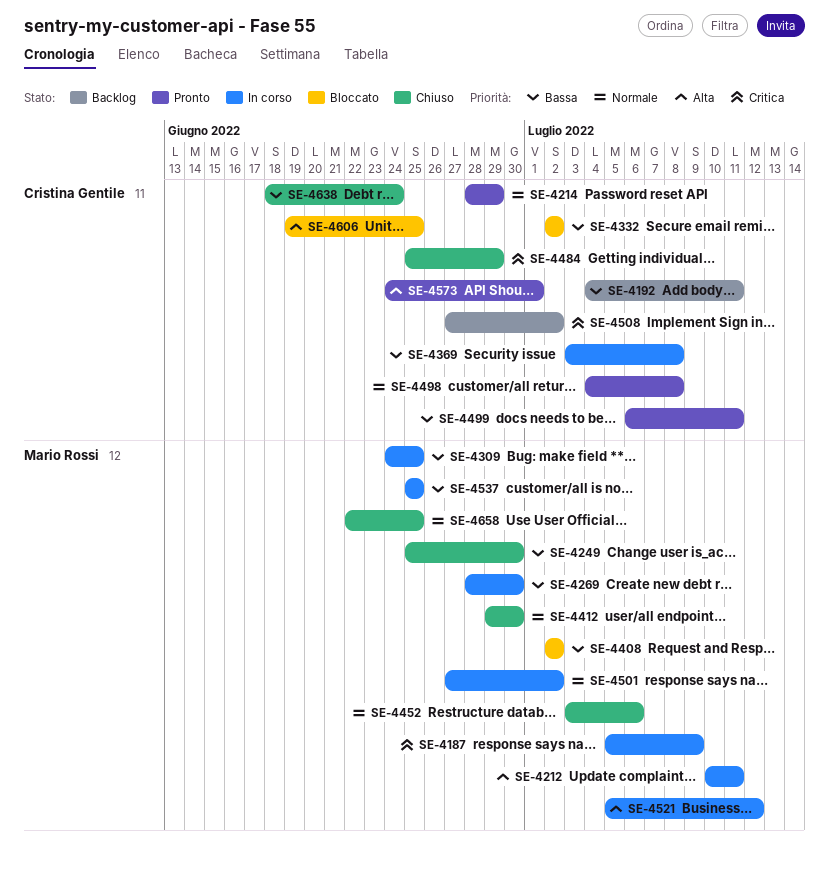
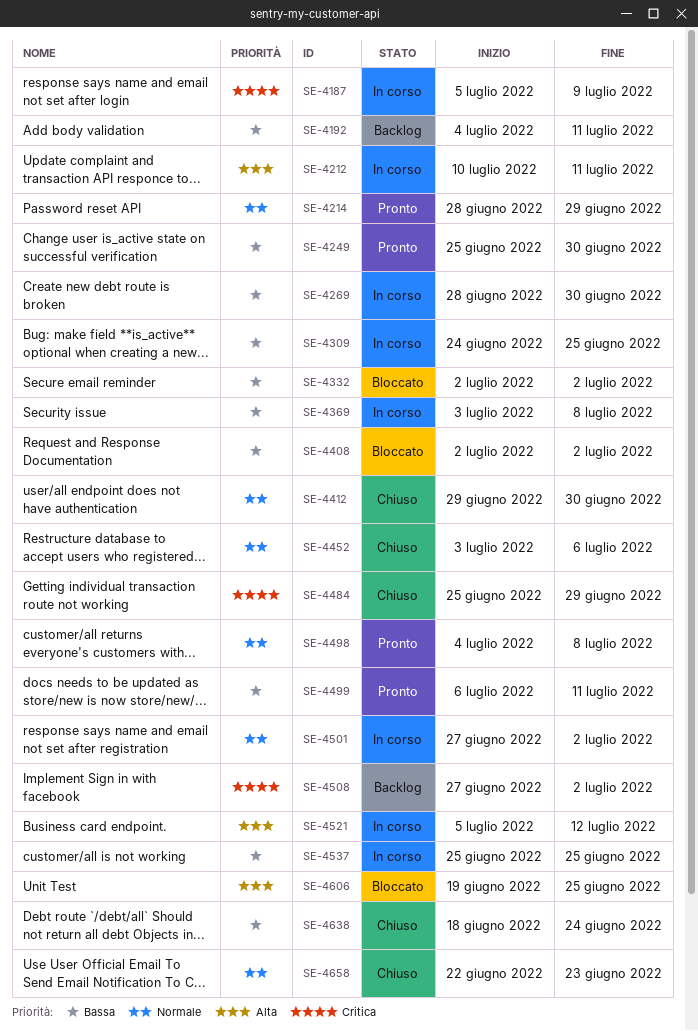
SE-4249, status: Chiuso -> Pronto
SE-4573: present -> none
SE-4658, due: Jun 25 -> Jun 23

